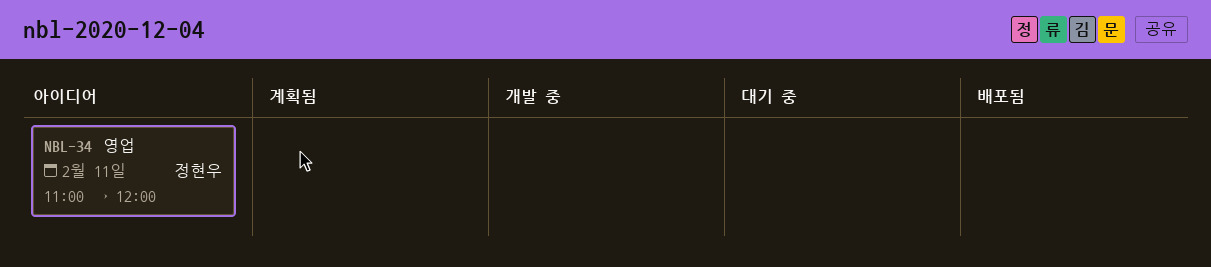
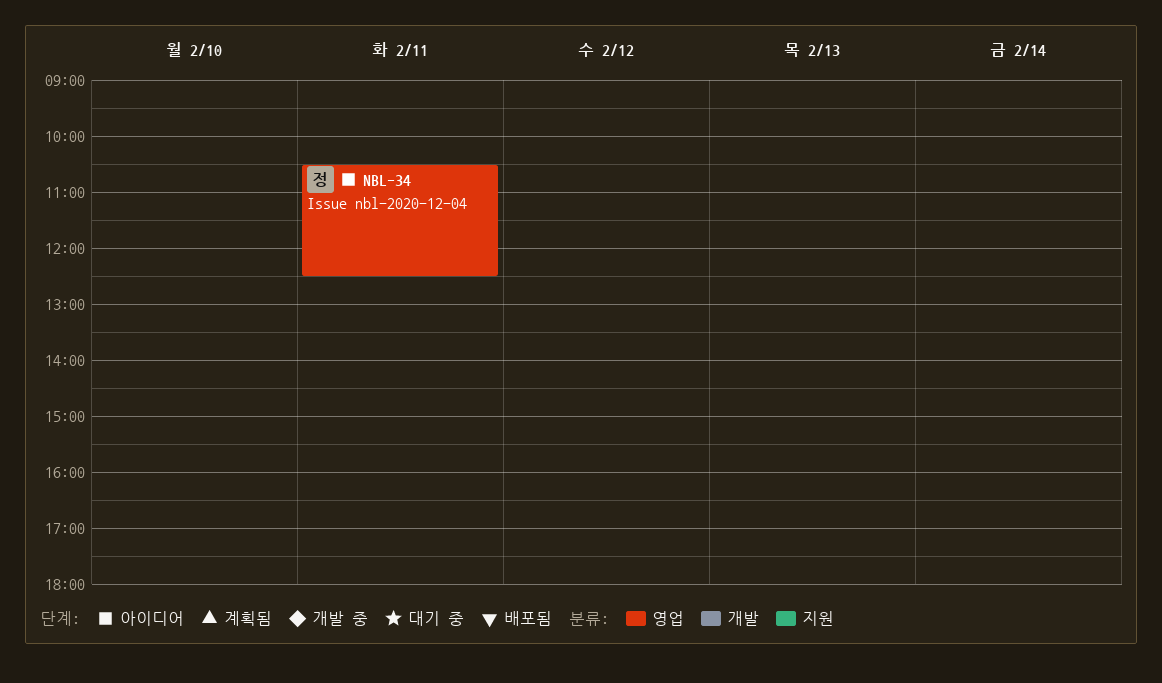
NBL-34, begins: 11:00 -> 10:30
NBL-34, ends: 12:00 -> 12:30

